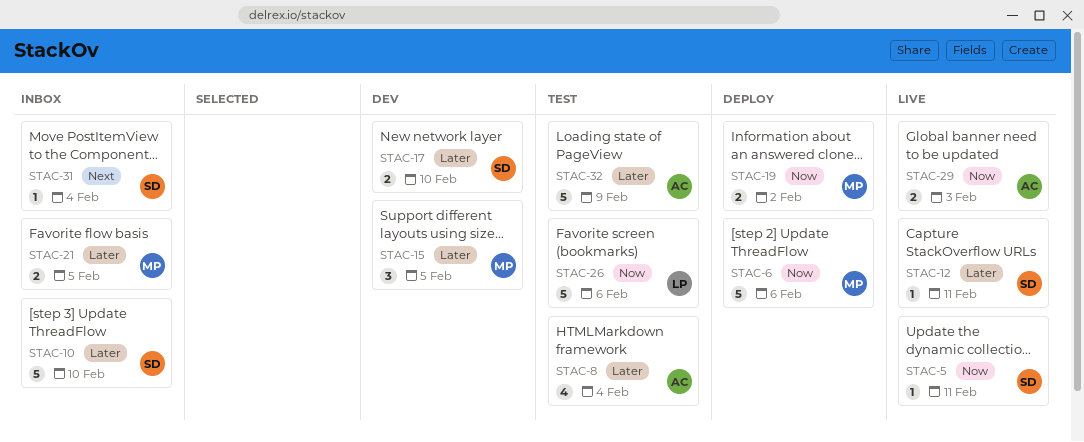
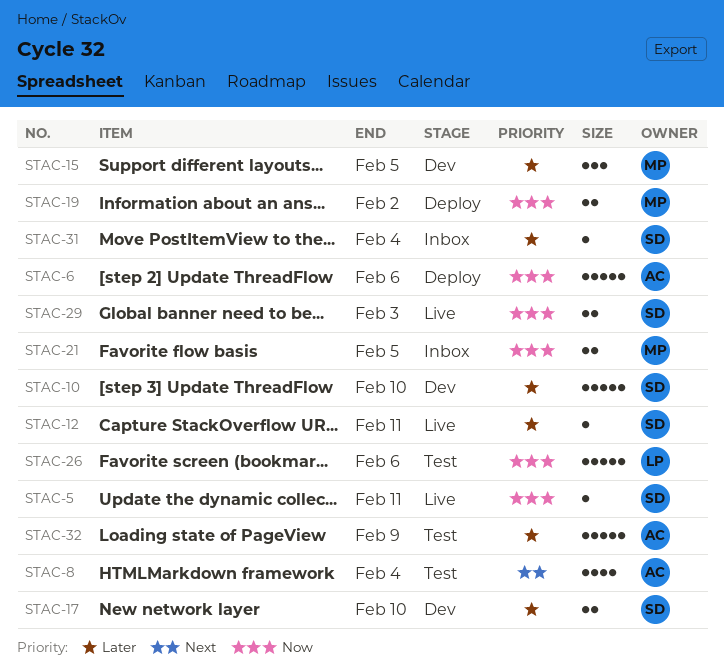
STAC-6, owner: MP -> AC
STAC-8, priority: Later -> Next
STAC-10, status: Inbox -> Dev
STAC-21, priority: Later -> Now
STAC-29, owner: AC -> SD
STAC-31, priority: Next -> Later

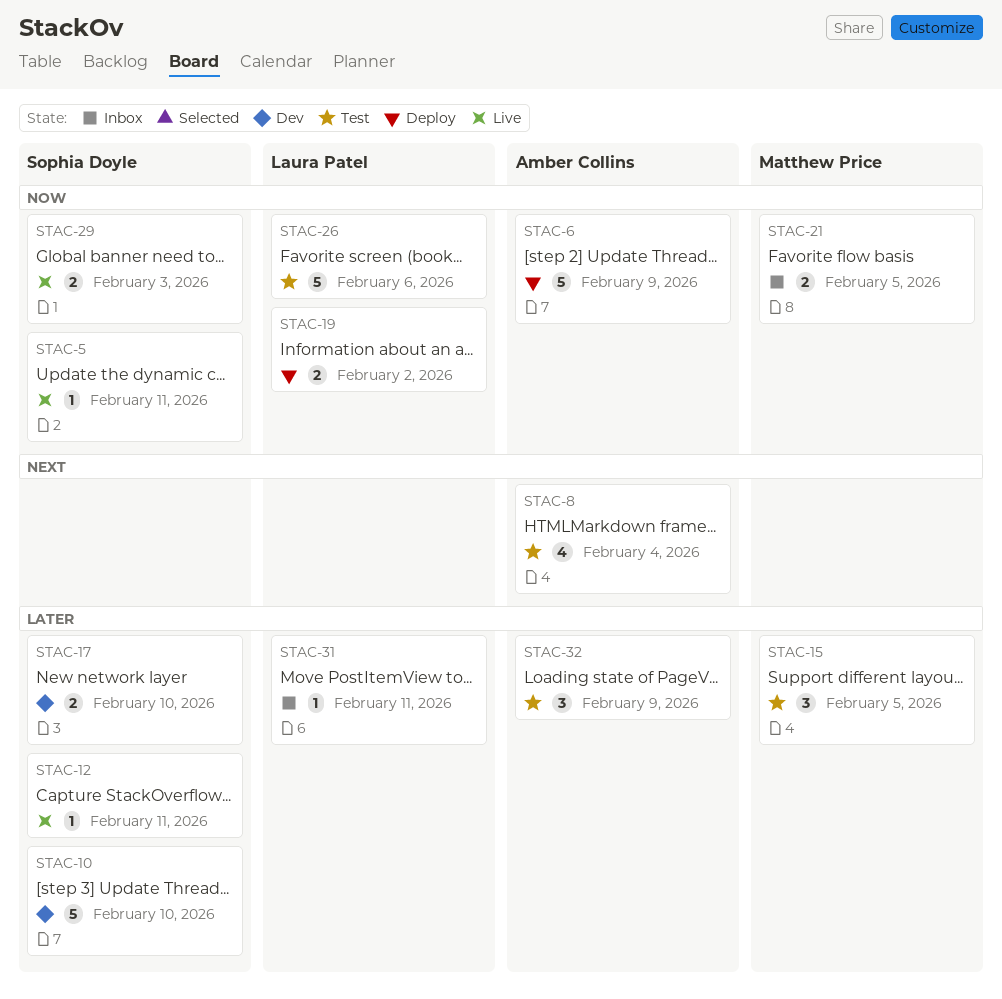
STAC-6, due: Feb 6 -> Feb 9
STAC-15, status: Dev -> Test
STAC-19, owner: Matthew Price -> Laura Patel
STAC-31, owner: Sophia Doyle -> Laura Patel
STAC-31, due: Feb 4 -> Feb 11
STAC-32, estimate: 5 -> 3

